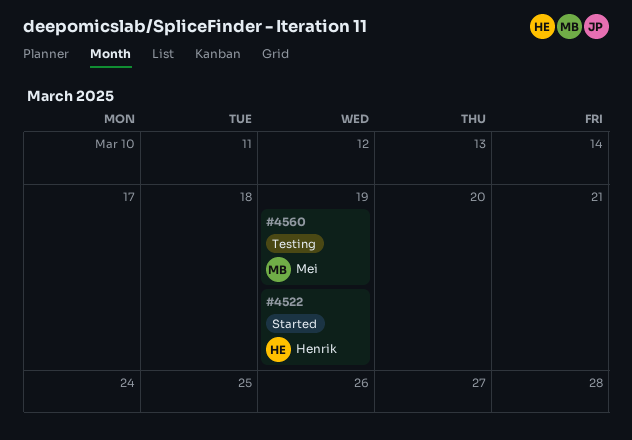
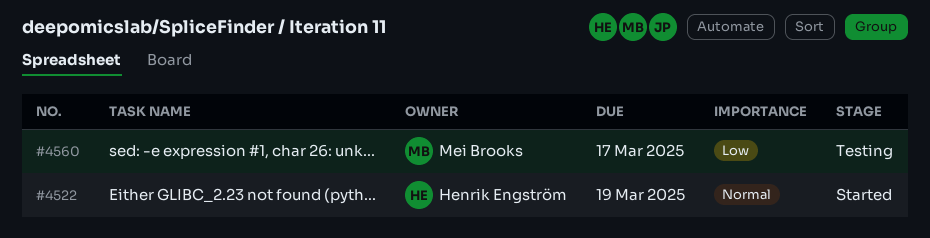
#4560, due: Mar 19 -> Mar 17

